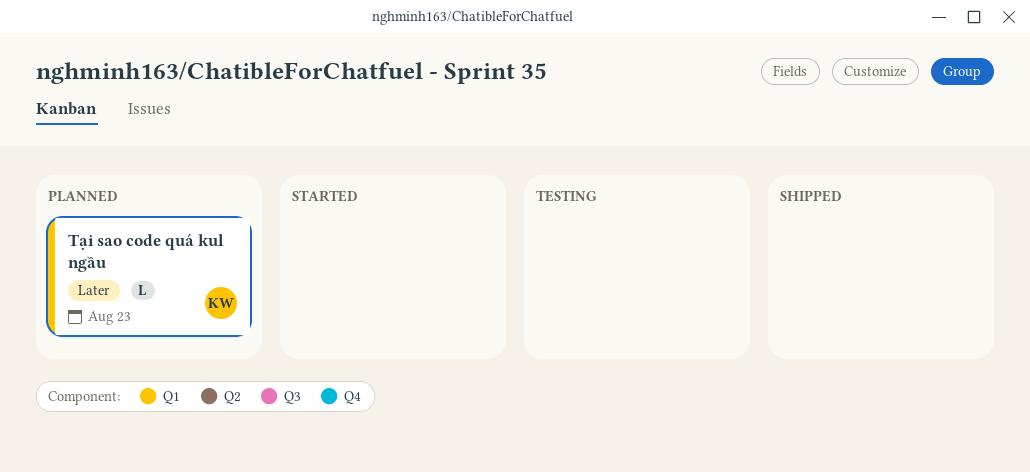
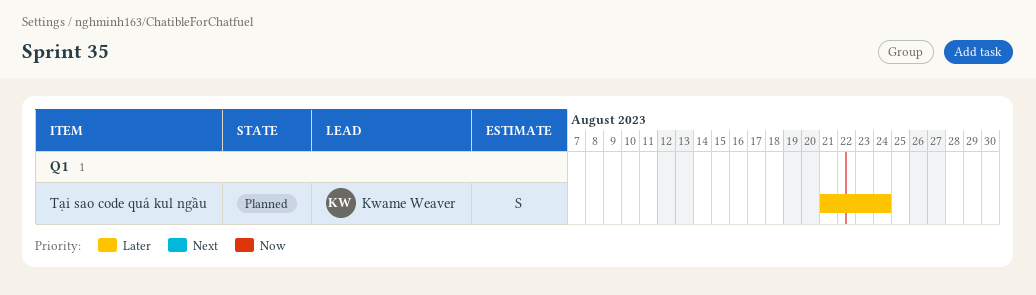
Tại sao code quá kul ngầu, estimate: L -> S
Tại sao code quá kul ngầu, due: Aug 23 -> Aug 24

